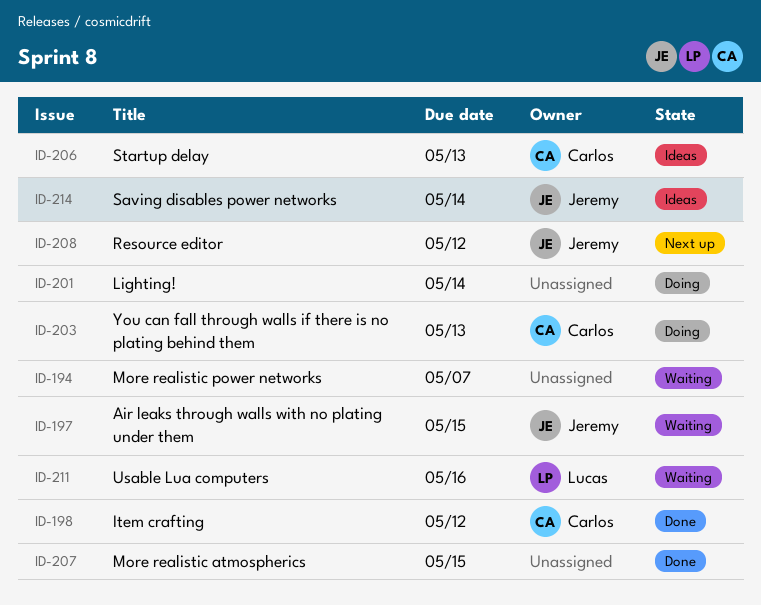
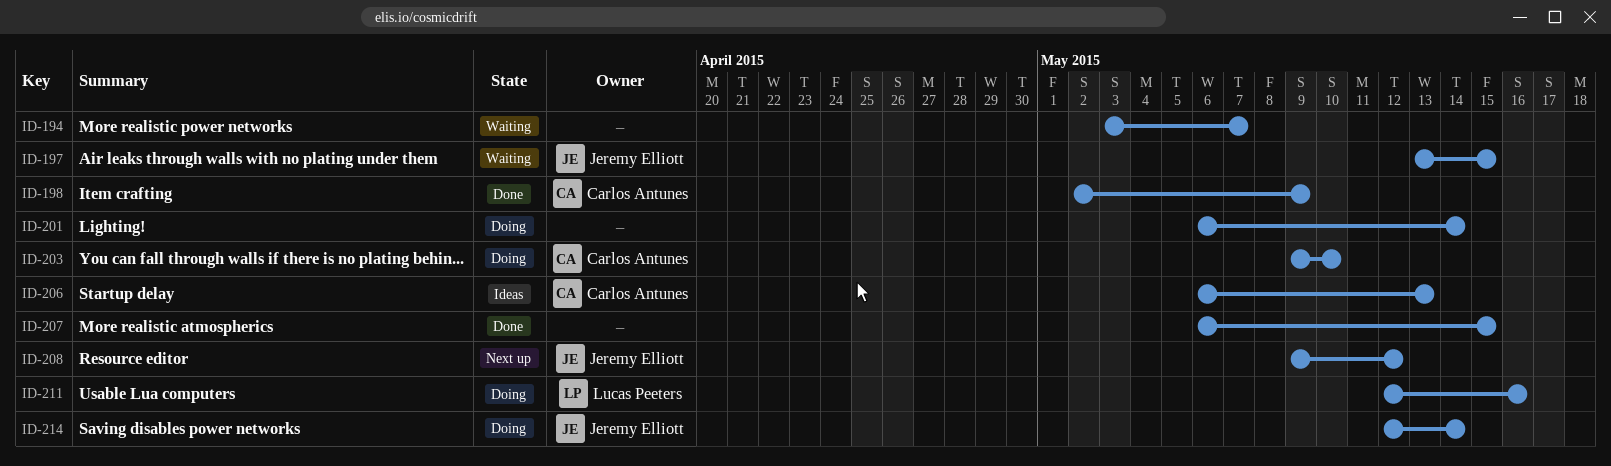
ID-198, due: May 12 -> May 9
ID-203, due: May 13 -> May 10
ID-211, status: Waiting -> Doing
ID-214, status: Ideas -> Doing

